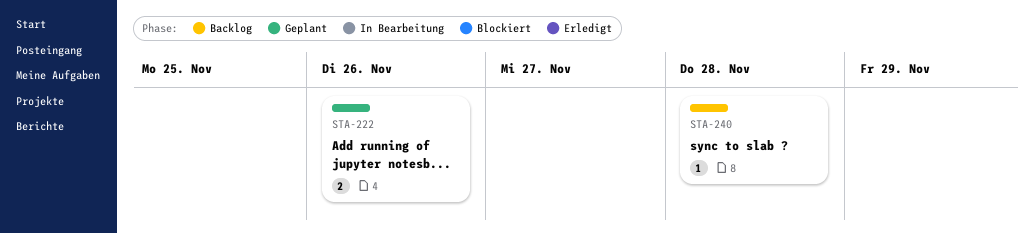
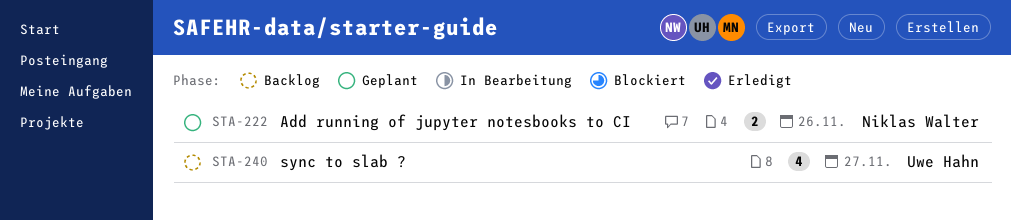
STA-240, estimate: 1 -> 4
STA-240, due: Nov 28 -> Nov 27

